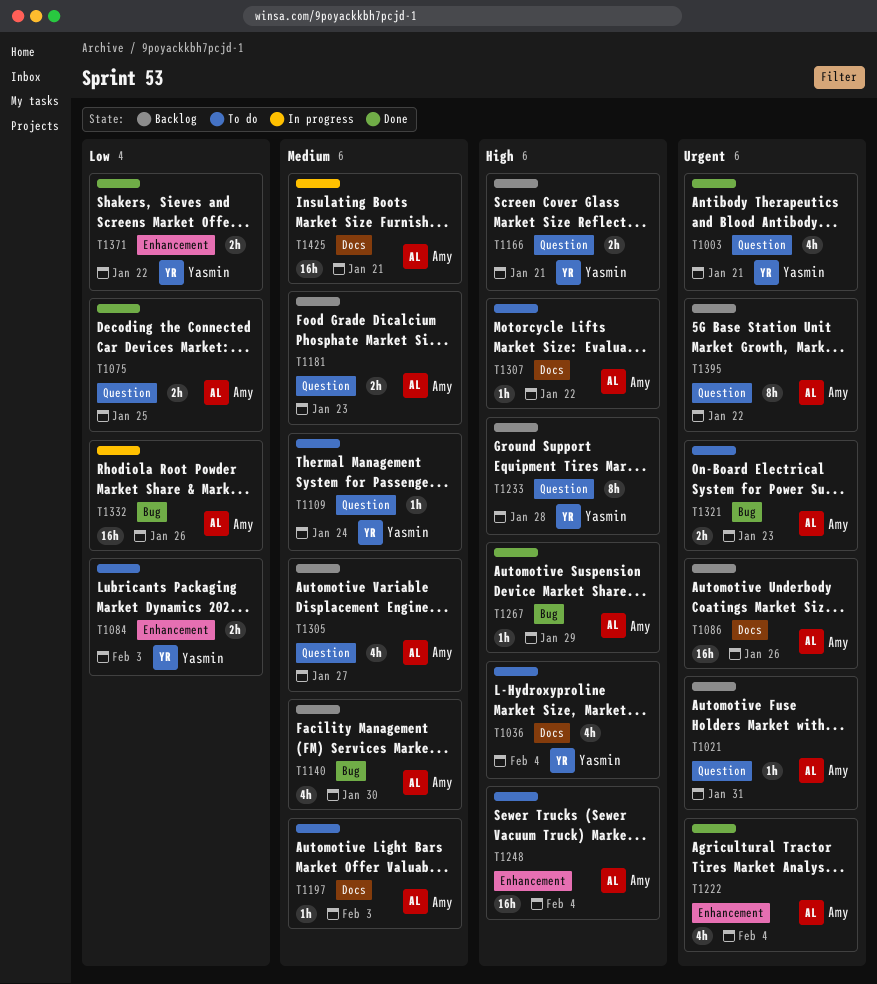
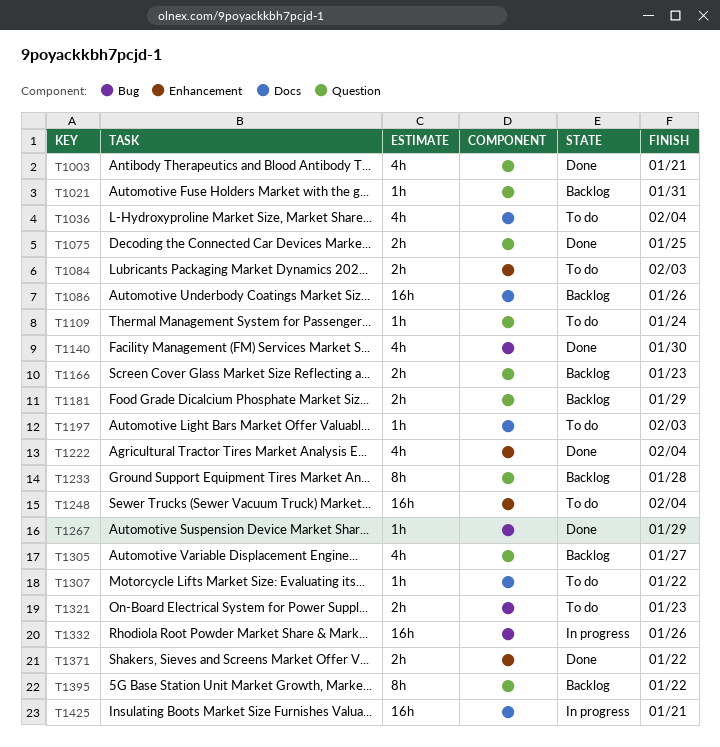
T1140, status: Backlog -> Done
T1166, due: Jan 21 -> Jan 23
T1181, due: Jan 23 -> Jan 29

